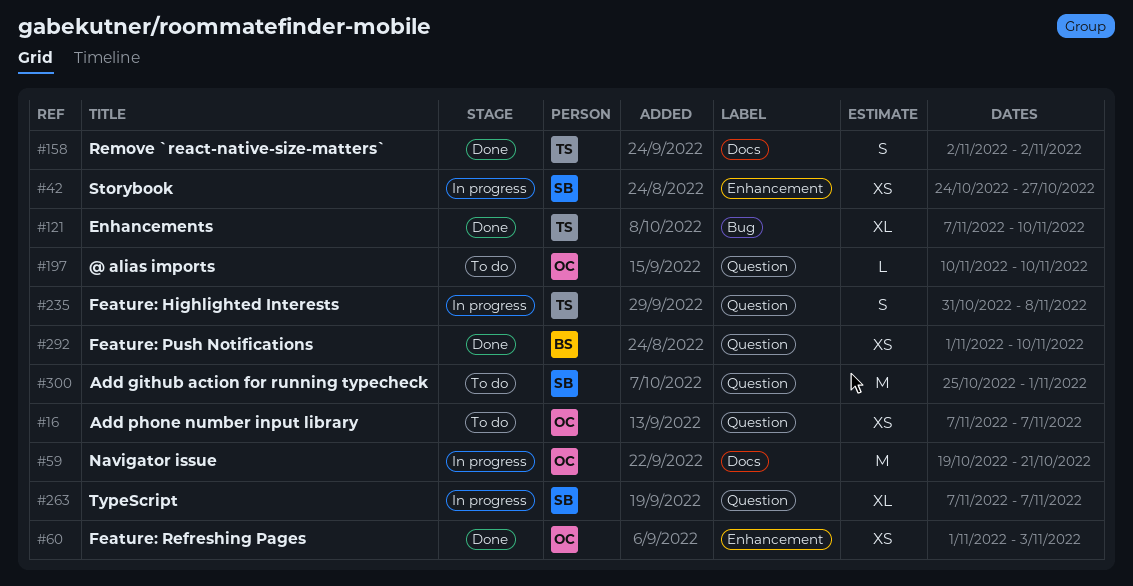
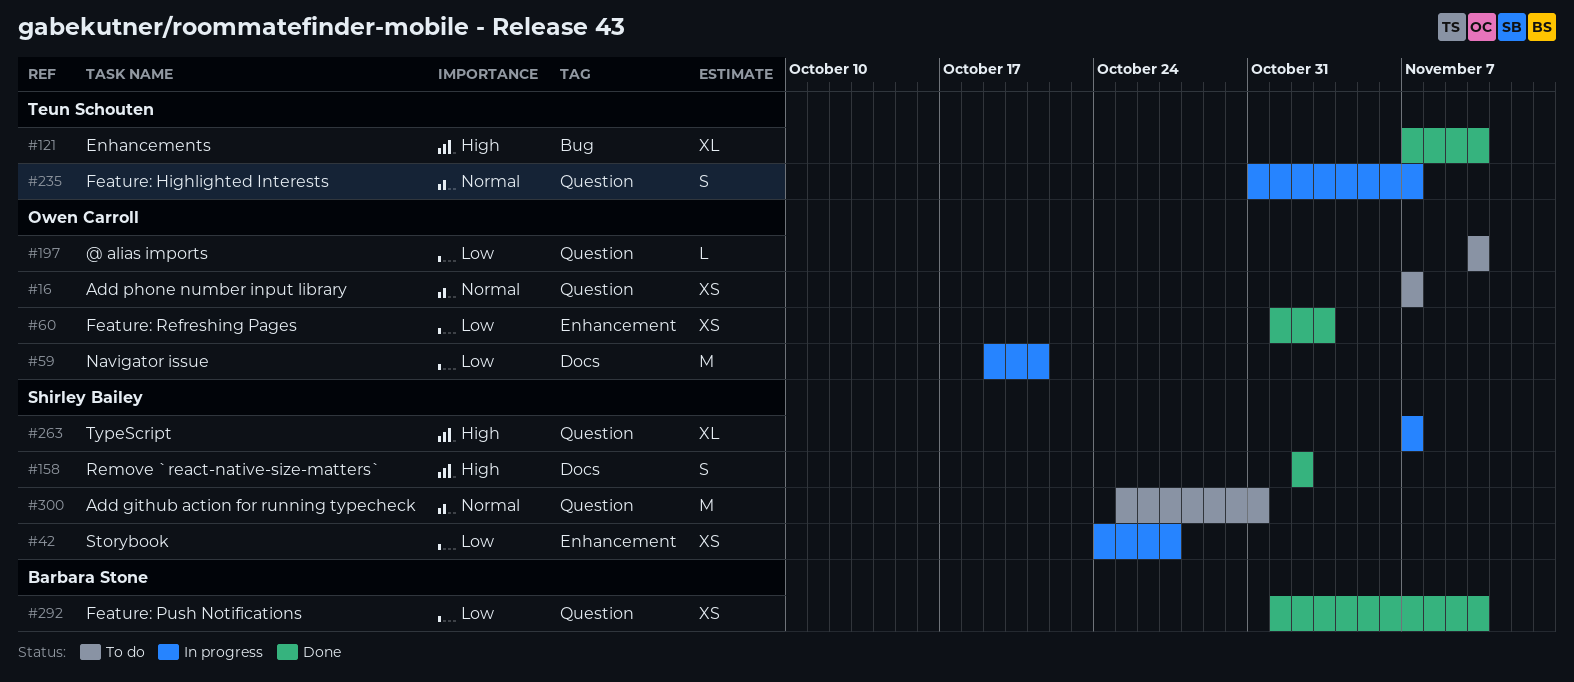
#158, owner: Teun Schouten -> Shirley Bailey
#235, due: Nov 8 -> Nov 7
#300, due: Nov 1 -> Oct 31

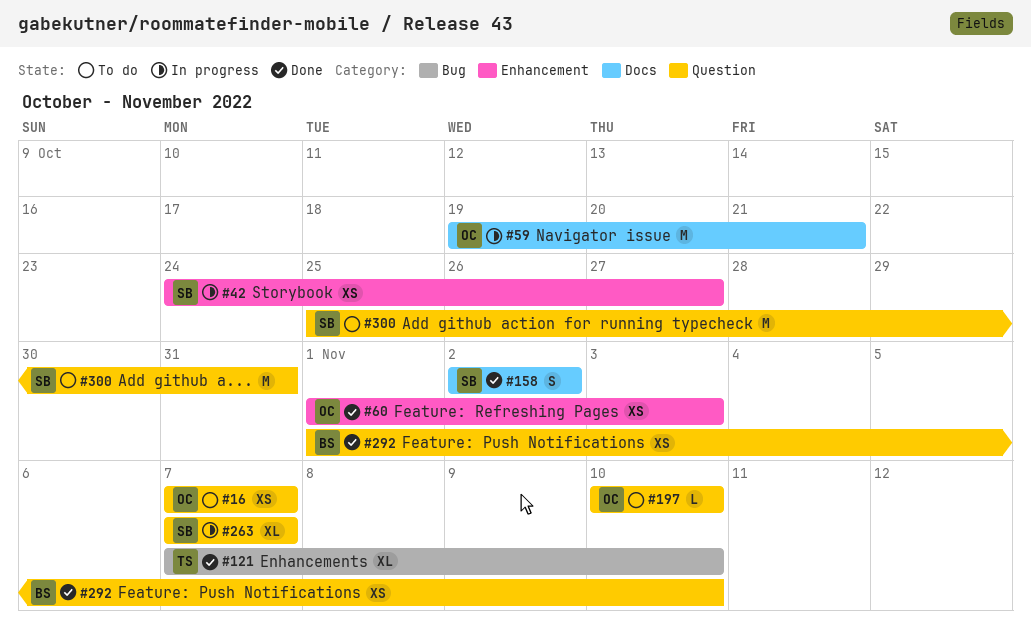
#235: present -> none

